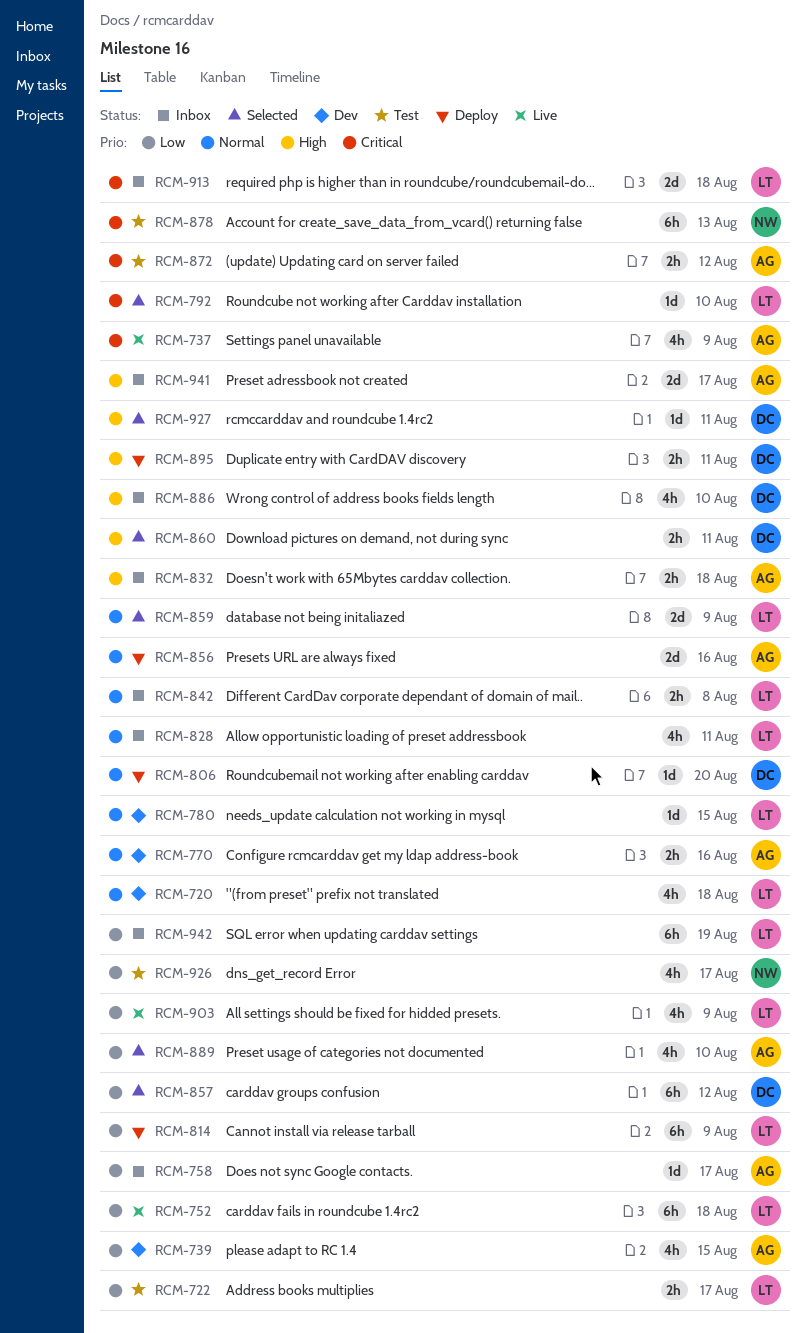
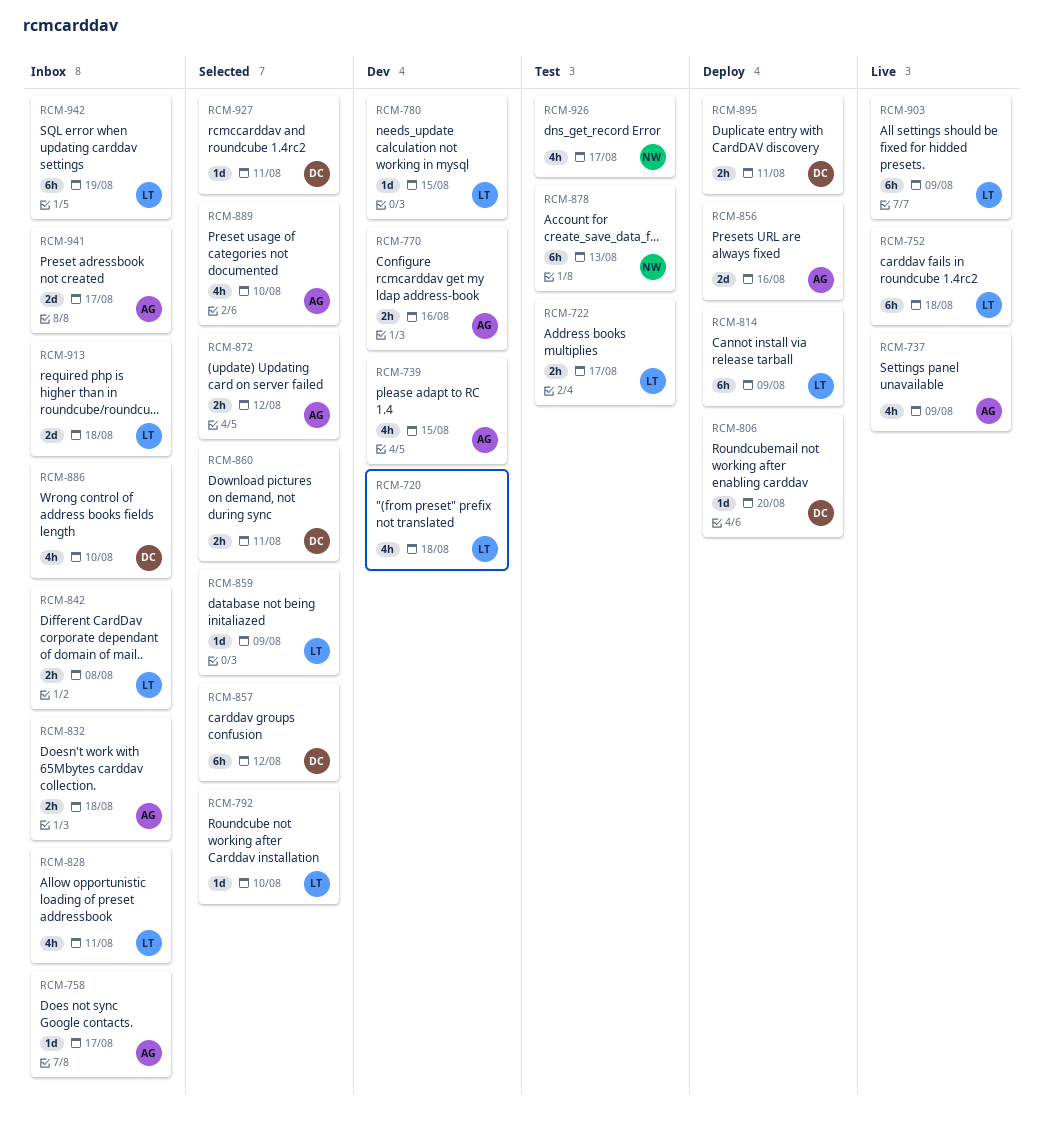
RCM-859, estimate: 2d -> 1d
RCM-872, status: Test -> Selected
RCM-903, estimate: 4h -> 6h

